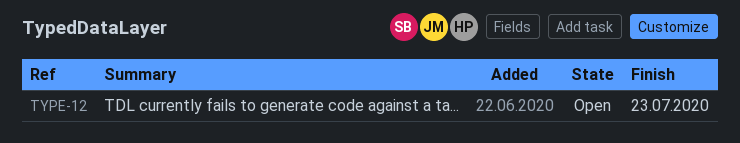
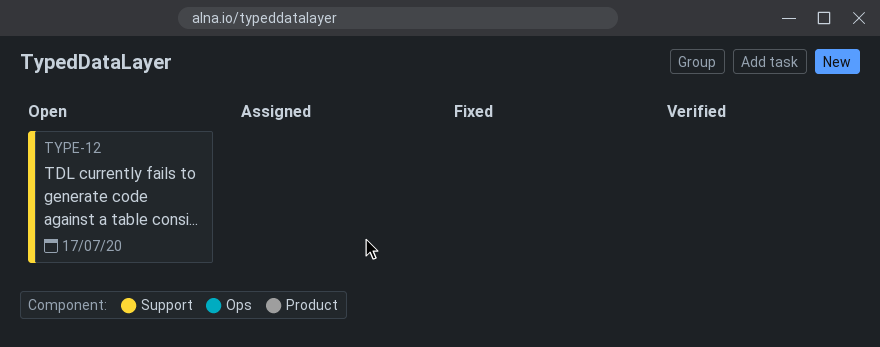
TYPE-12, due: Jul 23 -> Jul 17

